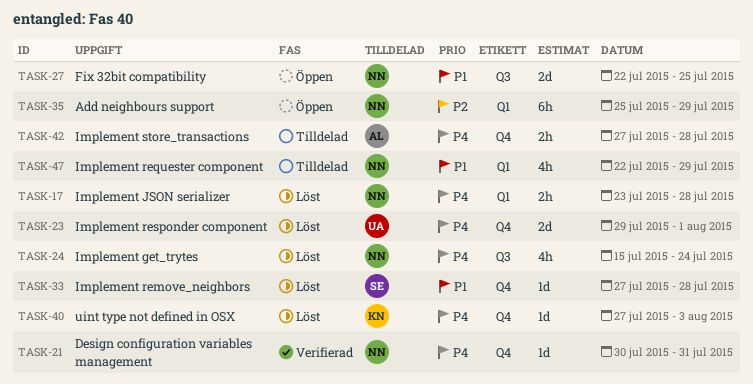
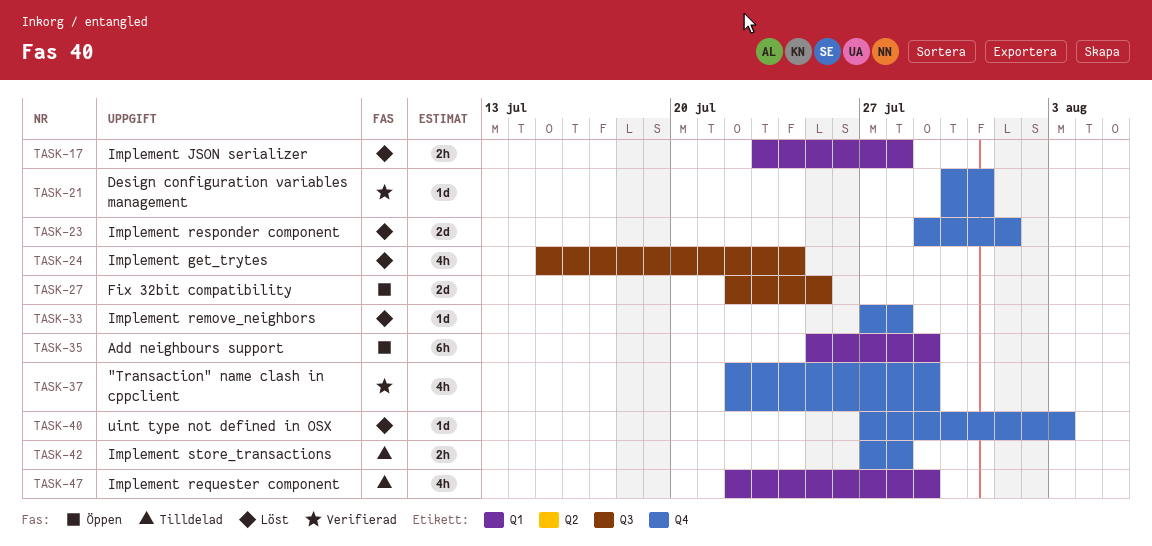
TASK-37: none -> present

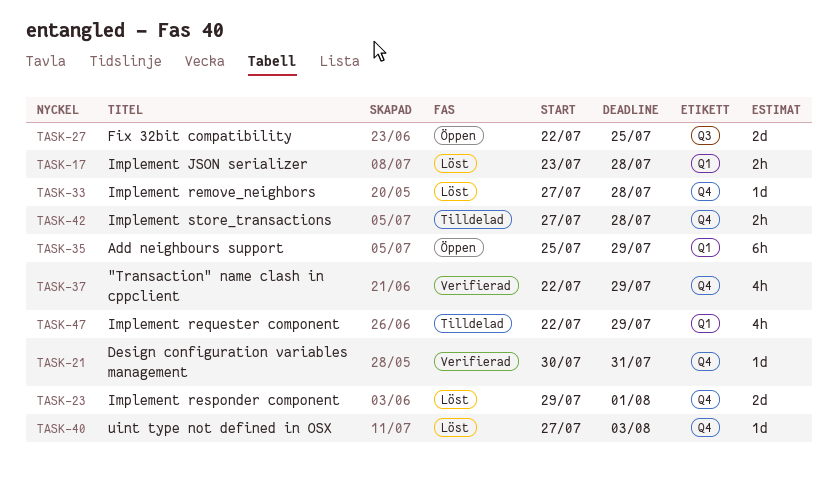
TASK-24: present -> none

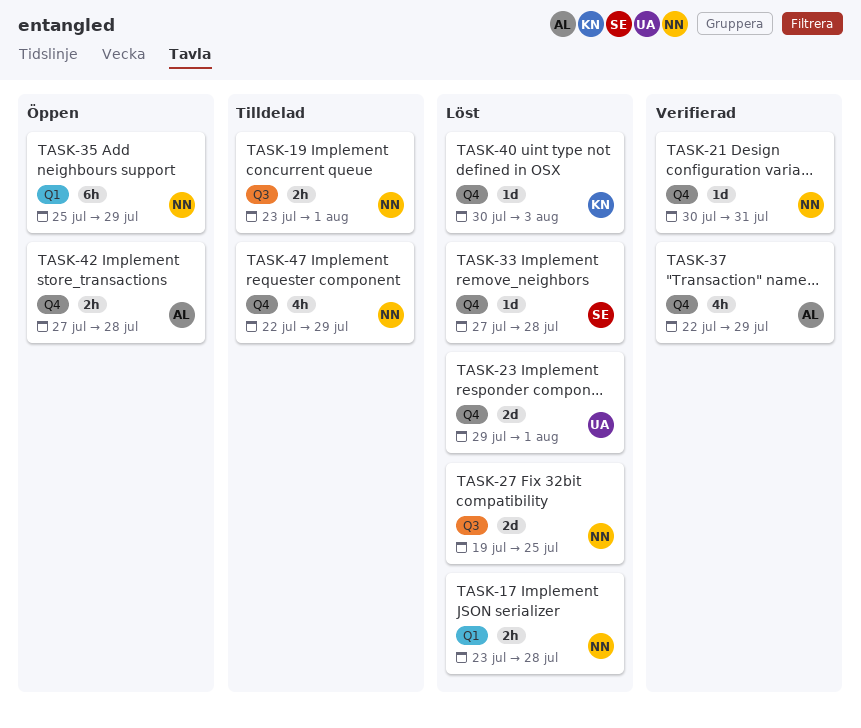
TASK-19: none -> present
TASK-27, status: Öppen -> Löst
TASK-27, start: Jul 22 -> Jul 19
TASK-40, start: Jul 27 -> Jul 30
TASK-42, status: Tilldelad -> Öppen
TASK-47, label: Q1 -> Q4

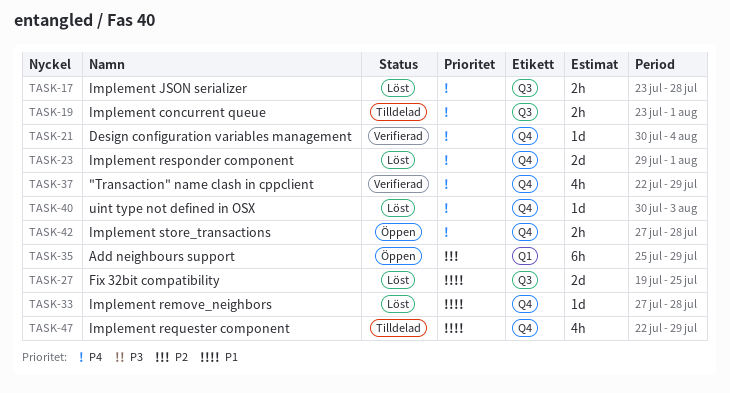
TASK-17, label: Q1 -> Q3
TASK-21, due: Jul 31 -> Aug 4

